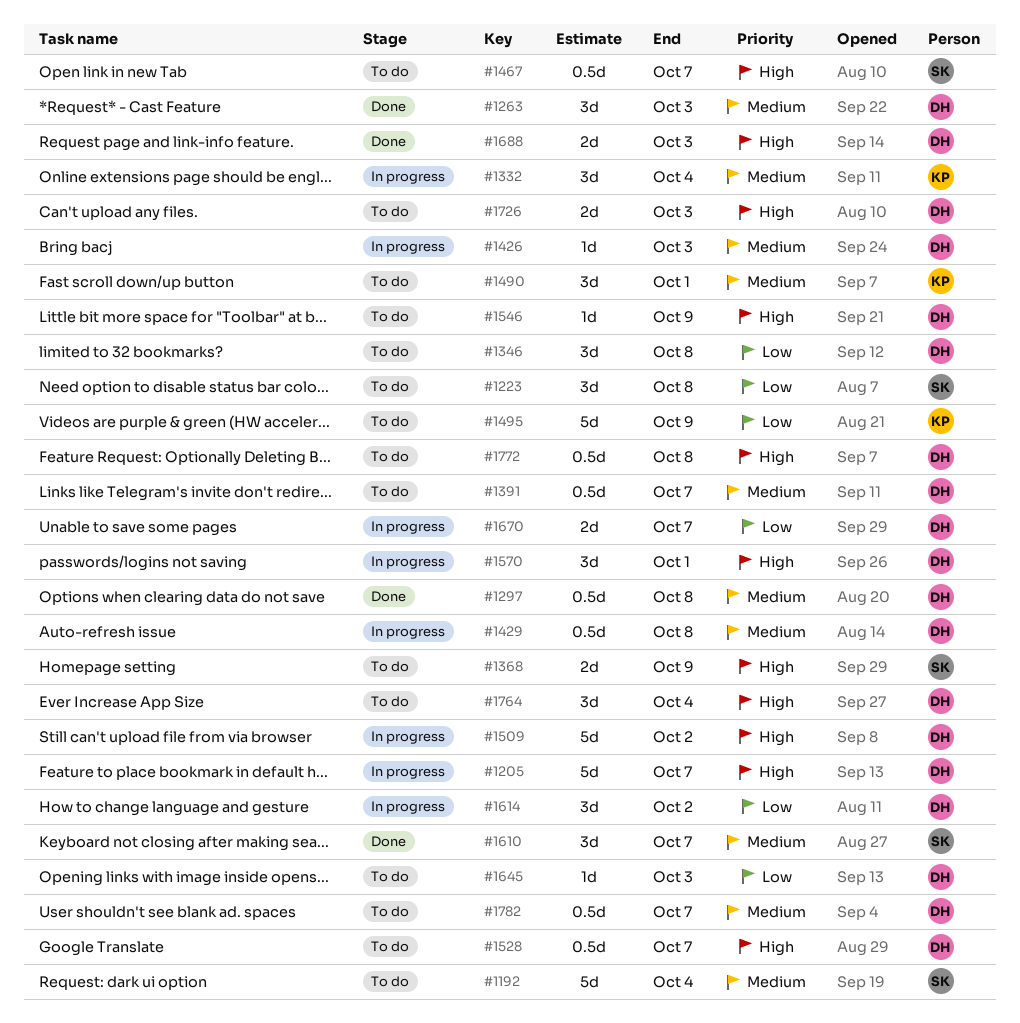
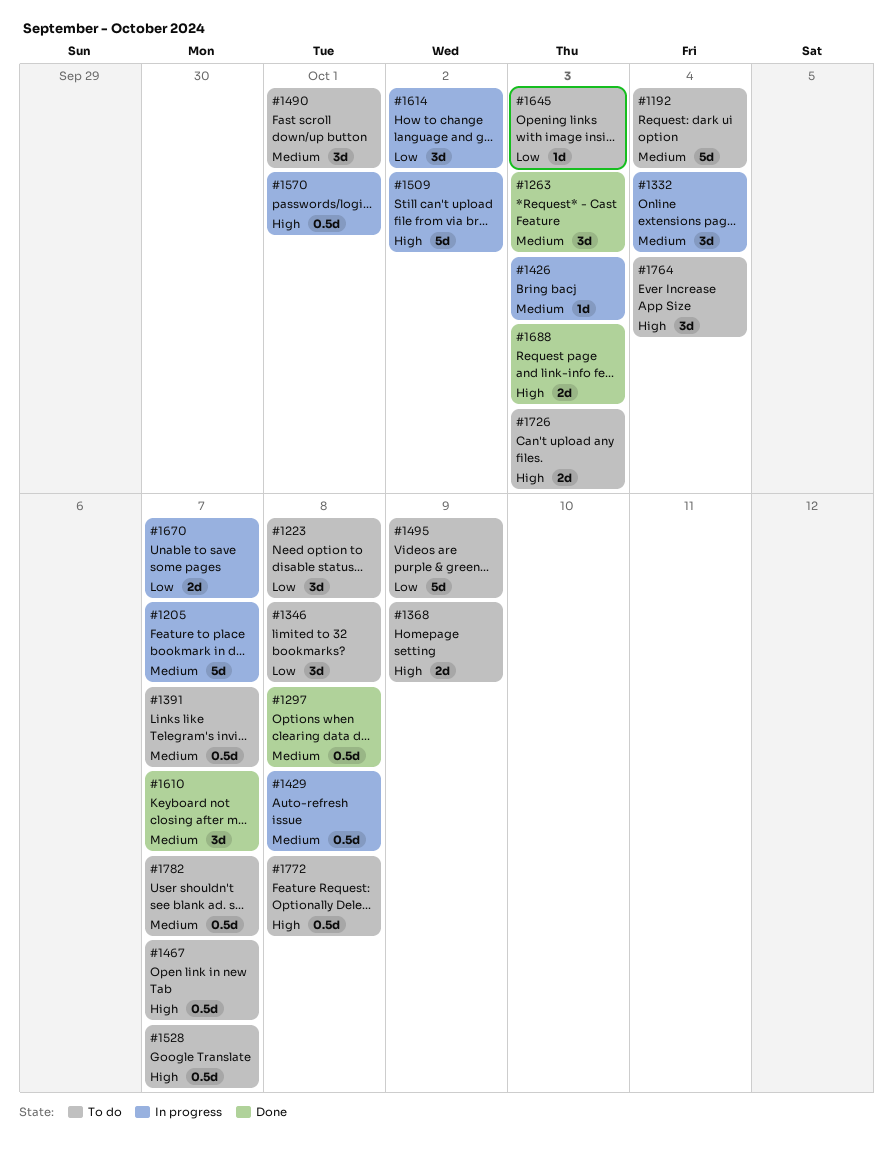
#1205, priority: High -> Medium
#1546: present -> none
#1570, estimate: 3d -> 0.5d

